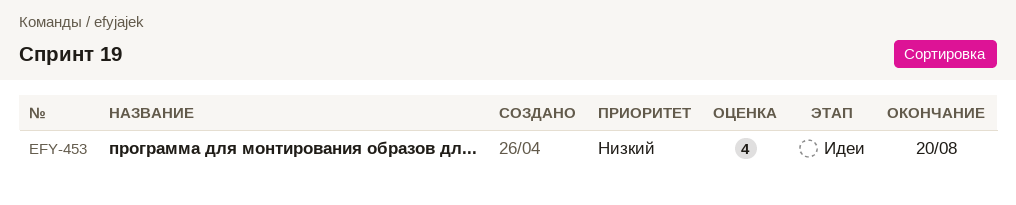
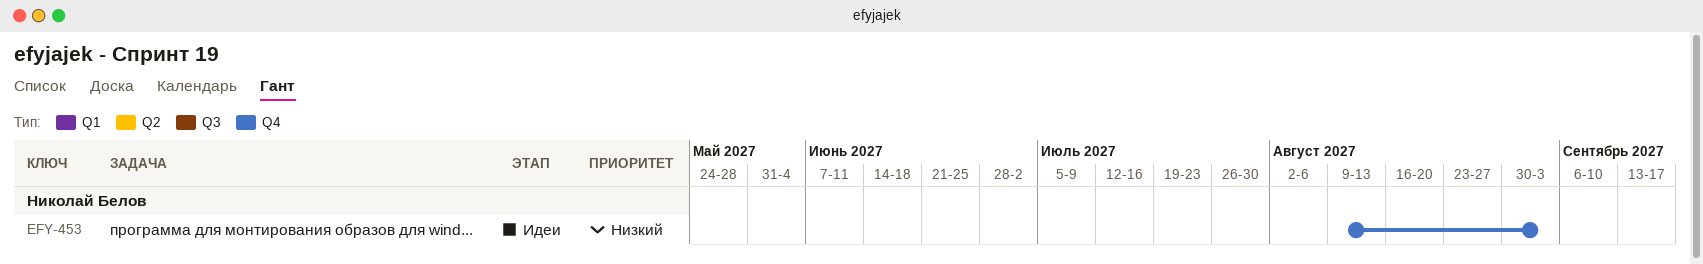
EFY-453, due: Aug 20 -> Sep 3

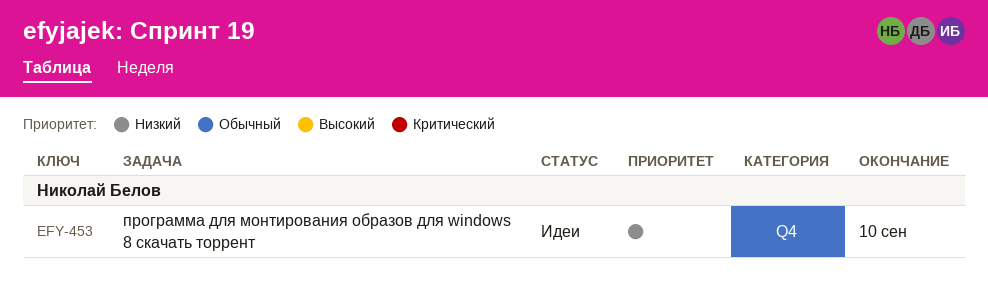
EFY-453, due: Sep 3 -> Sep 10

